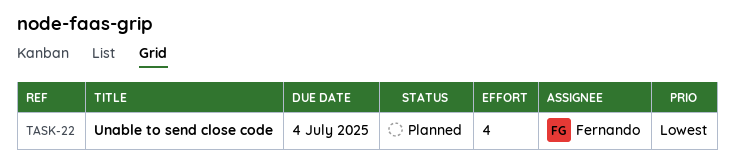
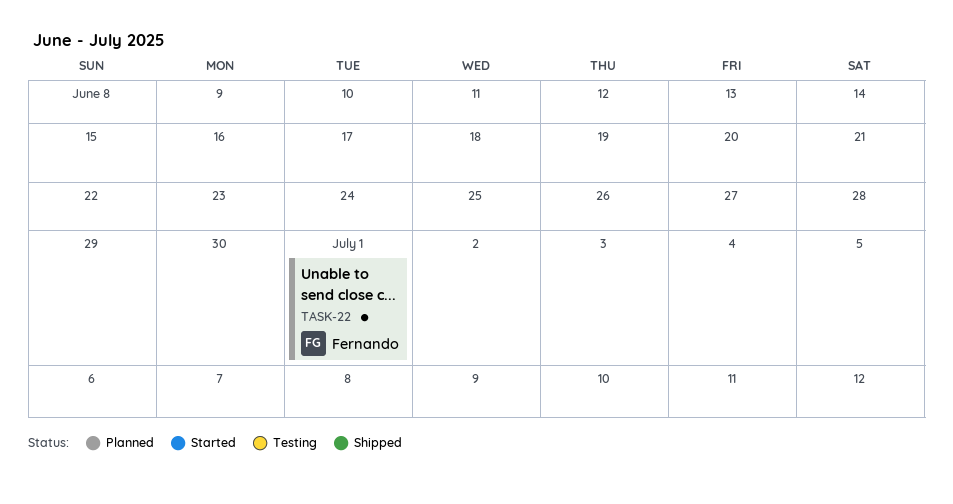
TASK-22, estimate: 4 -> 1
TASK-22, due: Jul 4 -> Jul 1

